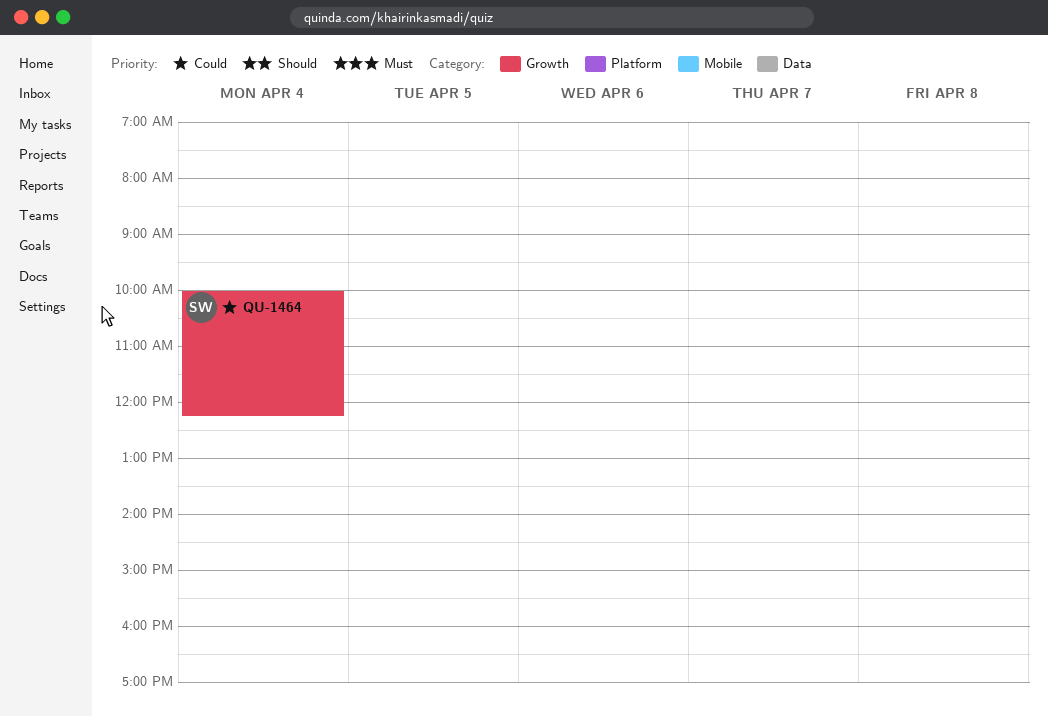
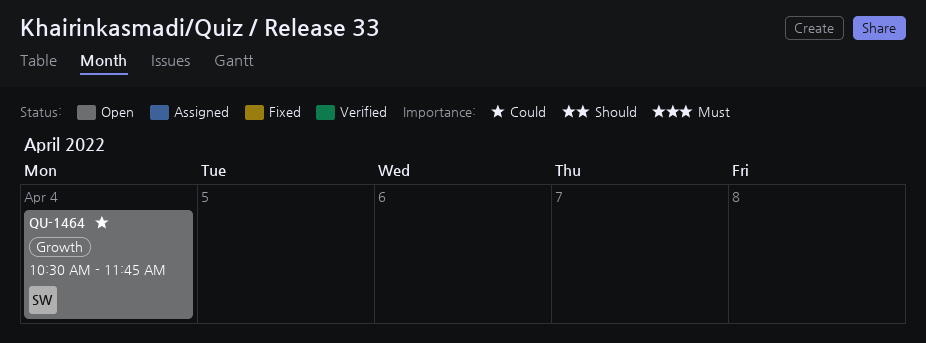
QU-1464, begins: 10:00 -> 10:30
QU-1464, ends: 12:15 -> 11:45

